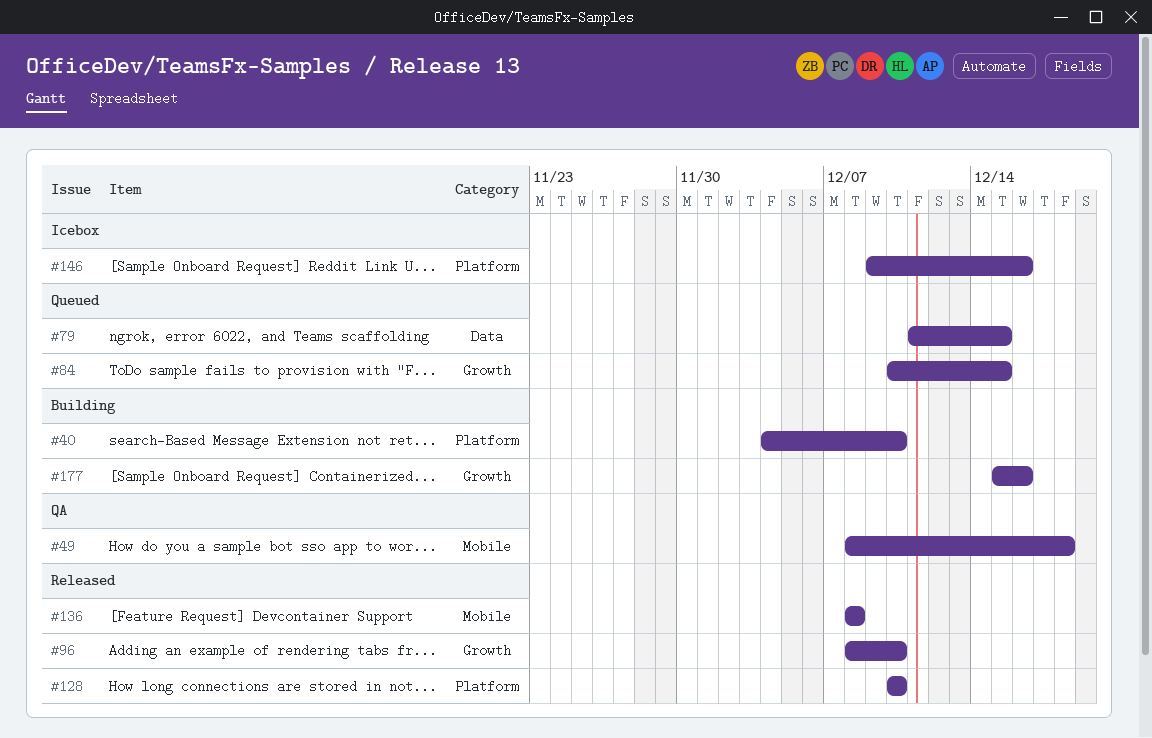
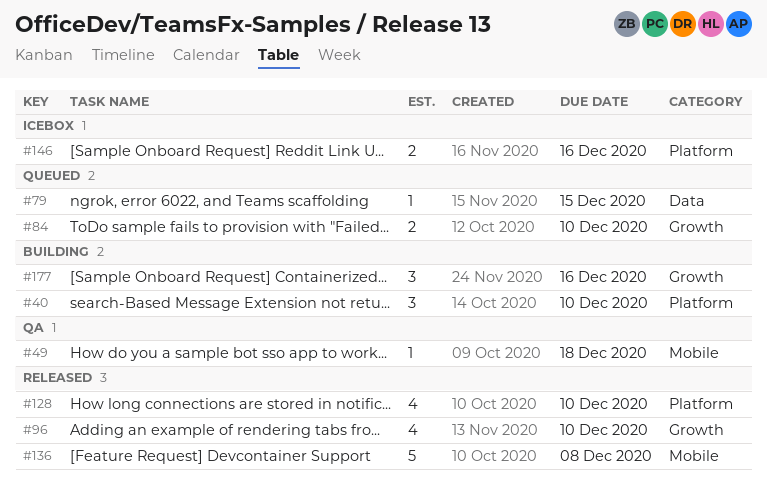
#84, due: Dec 15 -> Dec 10

